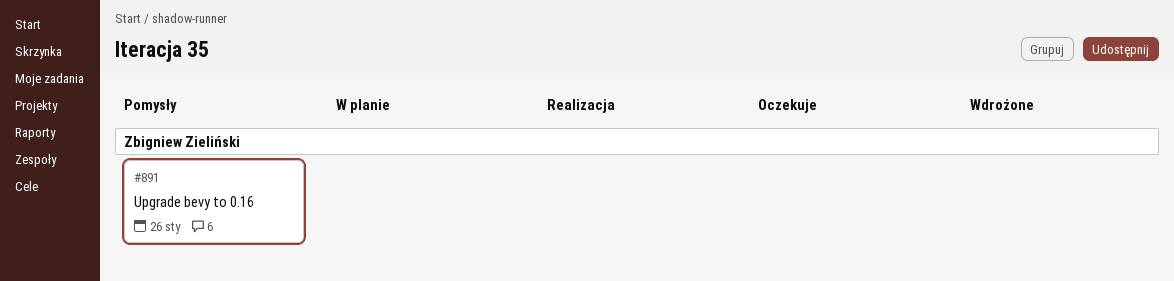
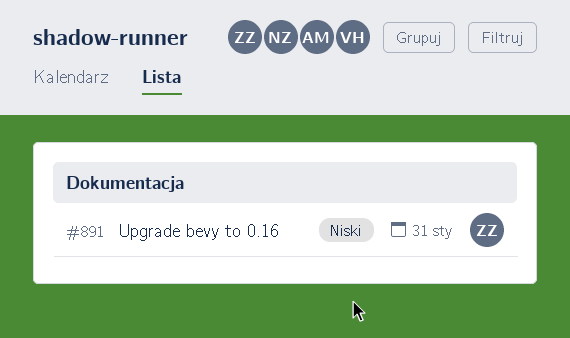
#891, due: Jan 26 -> Jan 31

